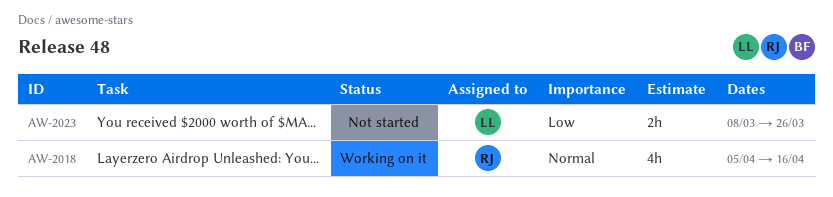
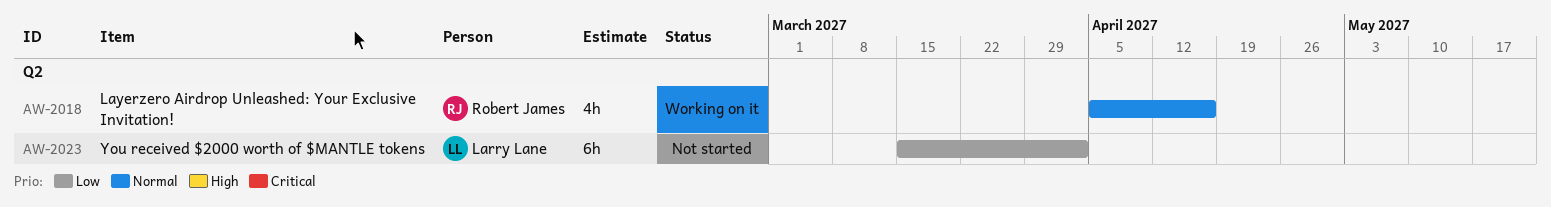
AW-2023, estimate: 2h -> 6h
AW-2023, start: Mar 8 -> Mar 15
AW-2023, due: Mar 26 -> Apr 2

